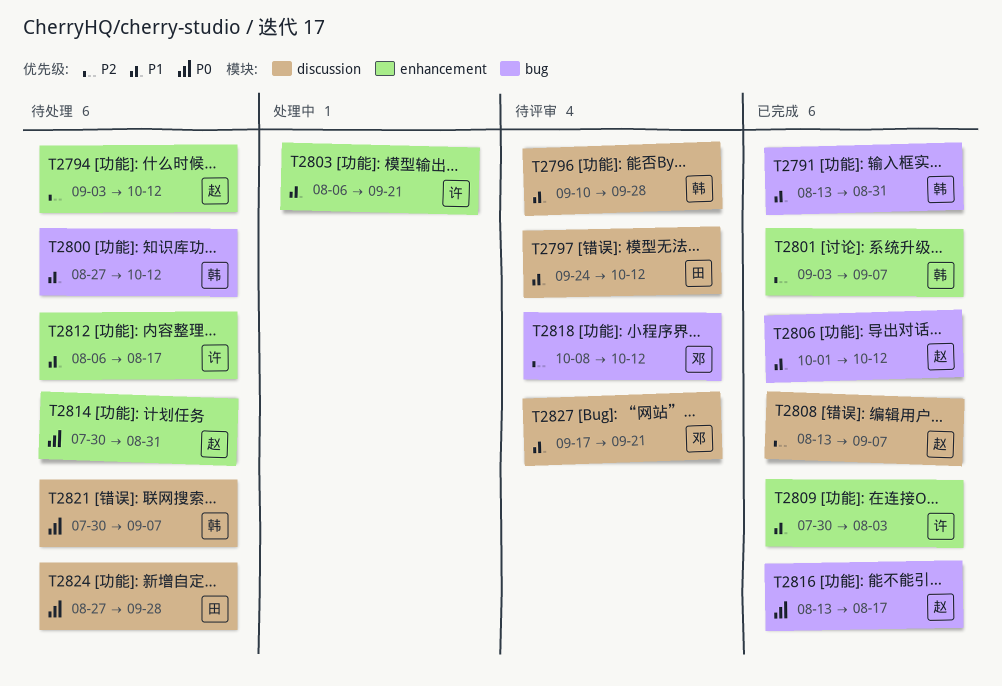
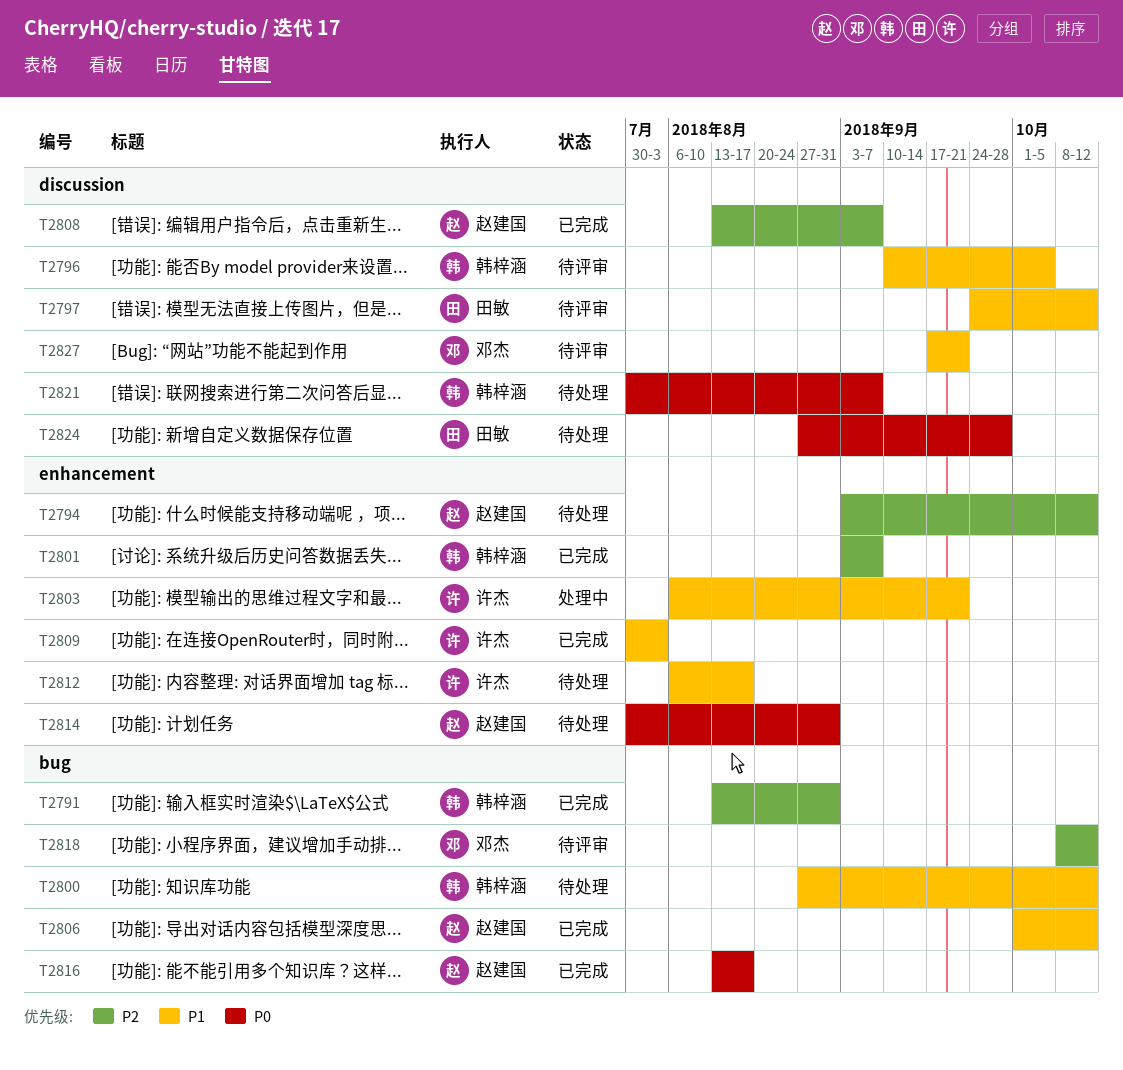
T2791, priority: P1 -> P2
T2796, due: Sep 28 -> Oct 5

